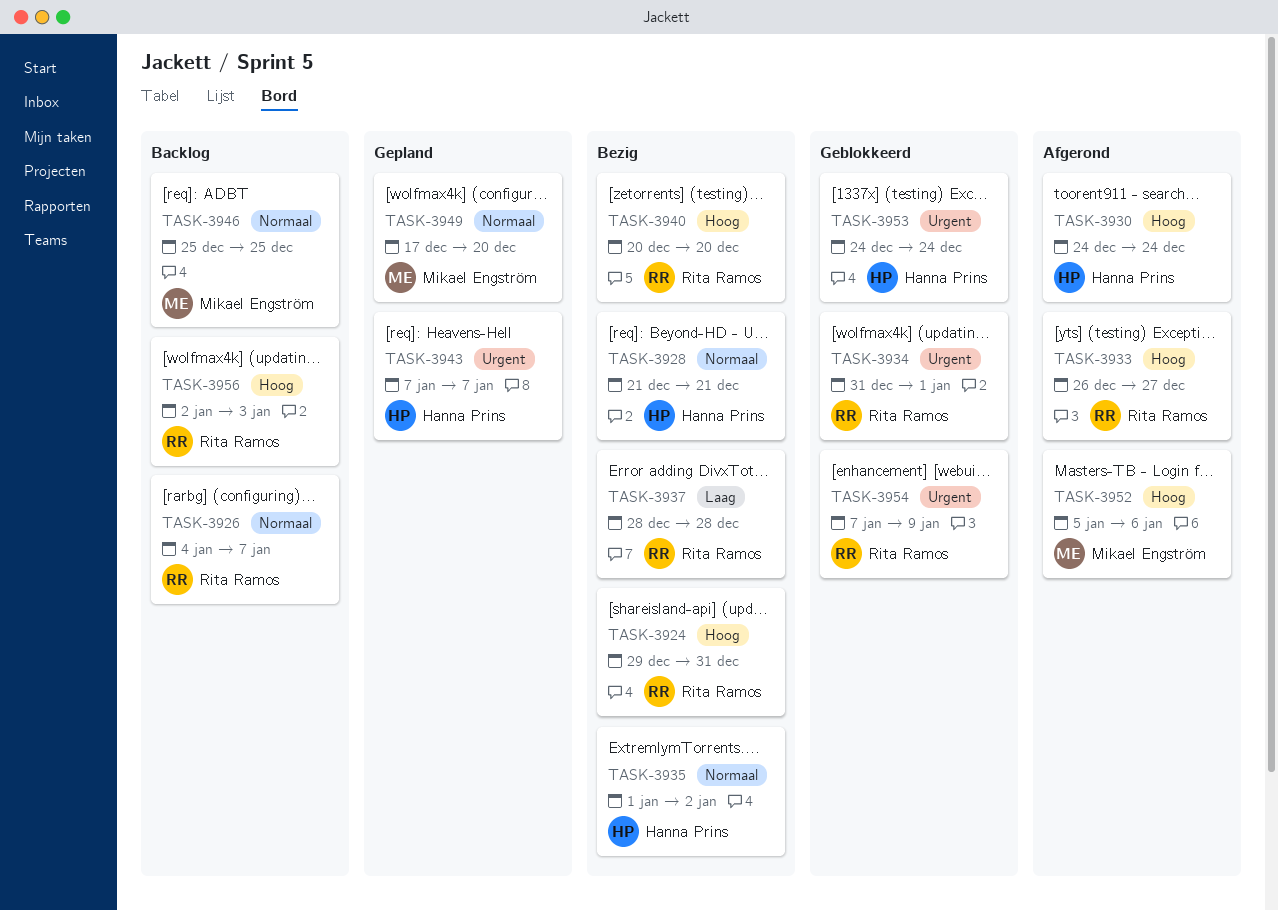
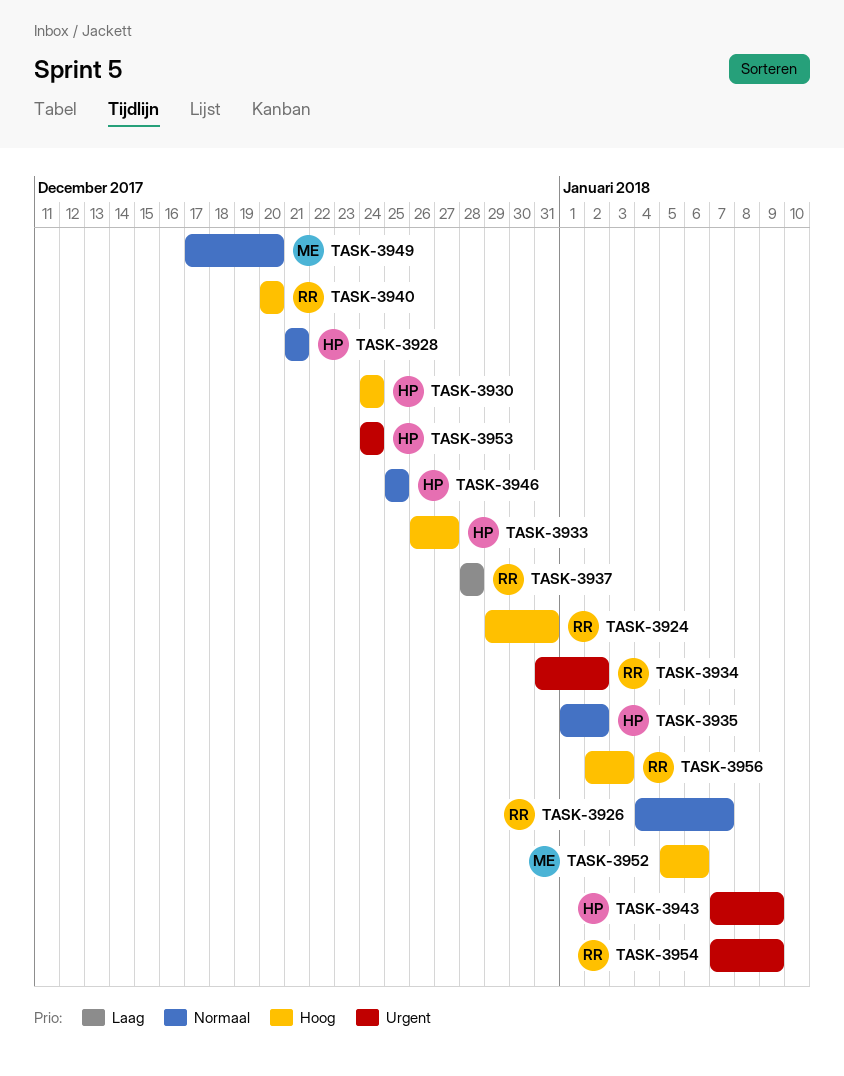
TASK-3933, owner: Rita Ramos -> Hanna Prins
TASK-3934, due: Jan 1 -> Jan 2
TASK-3943, due: Jan 7 -> Jan 9
TASK-3946, owner: Mikael Engström -> Hanna Prins

